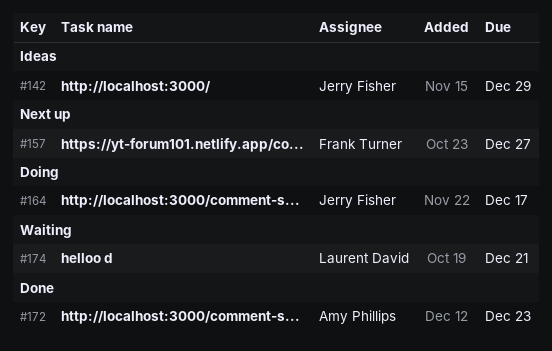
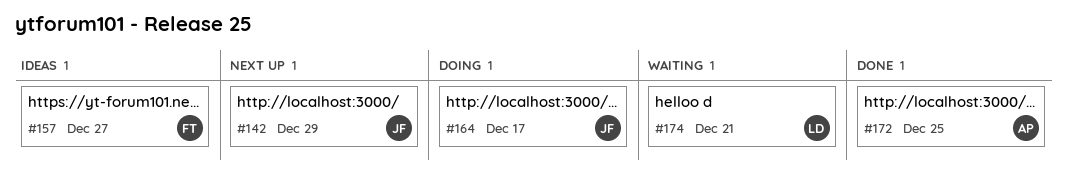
#142, status: Ideas -> Next up
#157, status: Next up -> Ideas
#172, due: Dec 23 -> Dec 25

